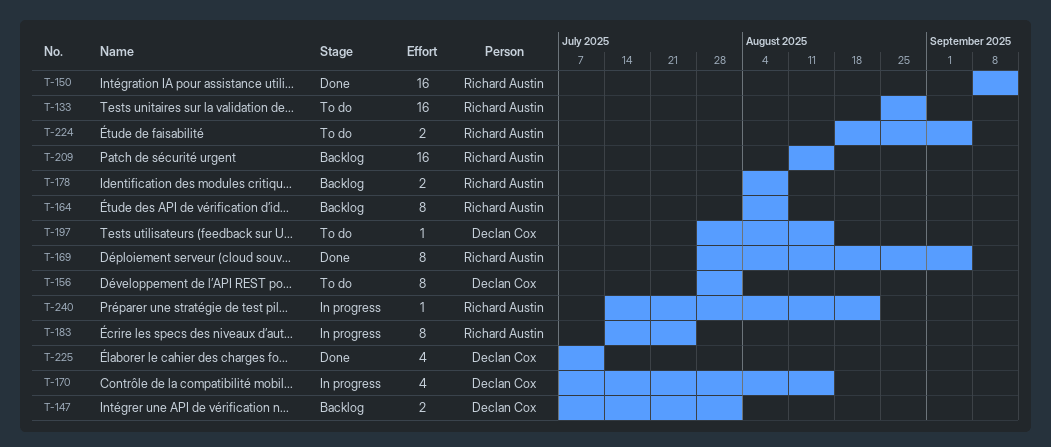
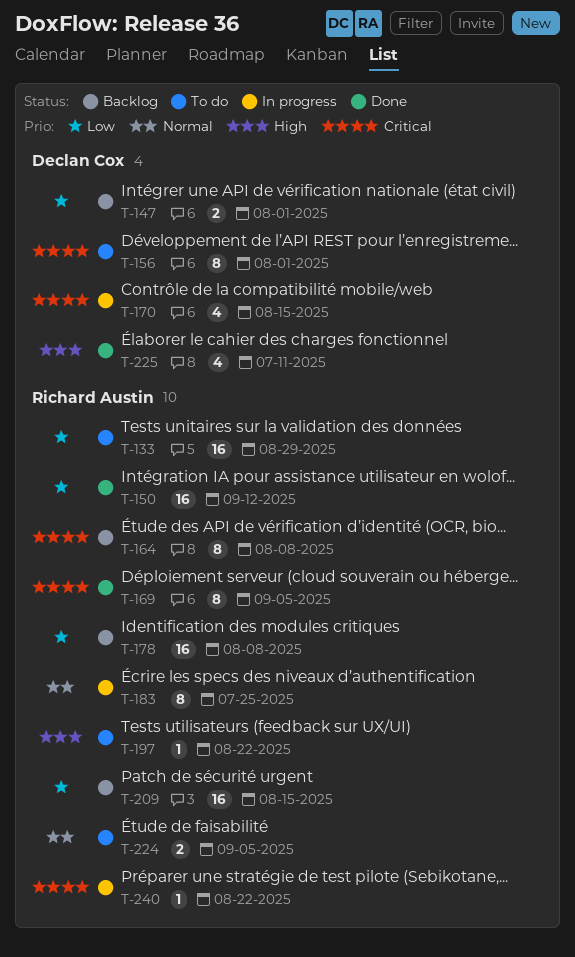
T-178, estimate: 2 -> 16
T-197, owner: Declan Cox -> Richard Austin
T-197, due: Aug 15 -> Aug 22

